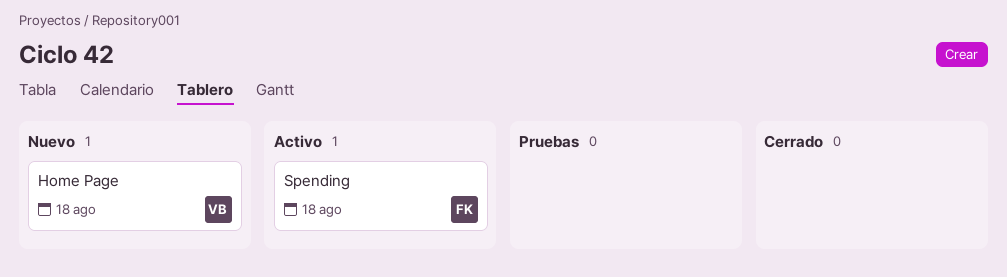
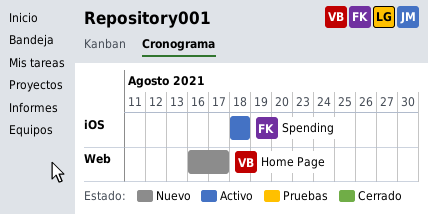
Home Page, due: Aug 18 -> Aug 17

